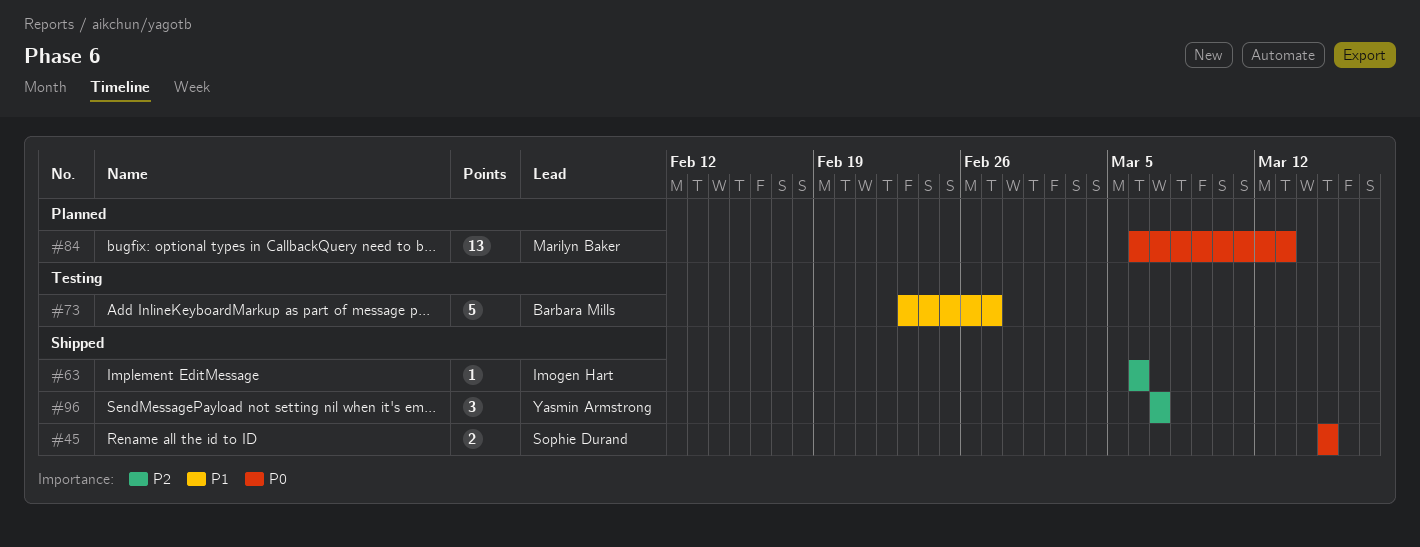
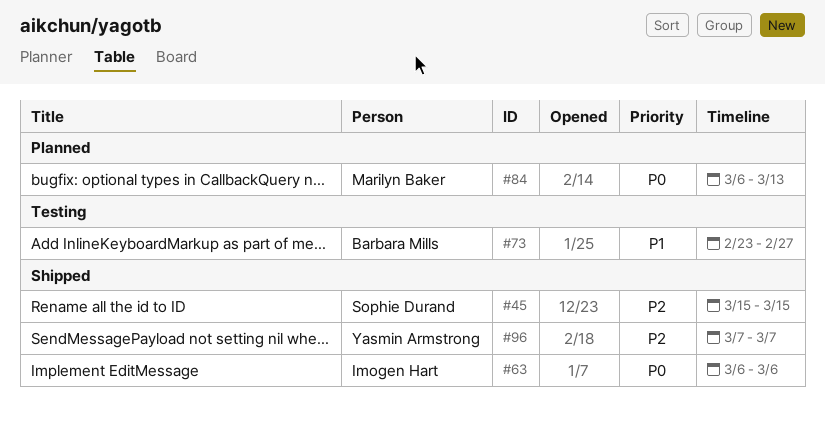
#45, priority: P0 -> P2
#63, priority: P2 -> P0

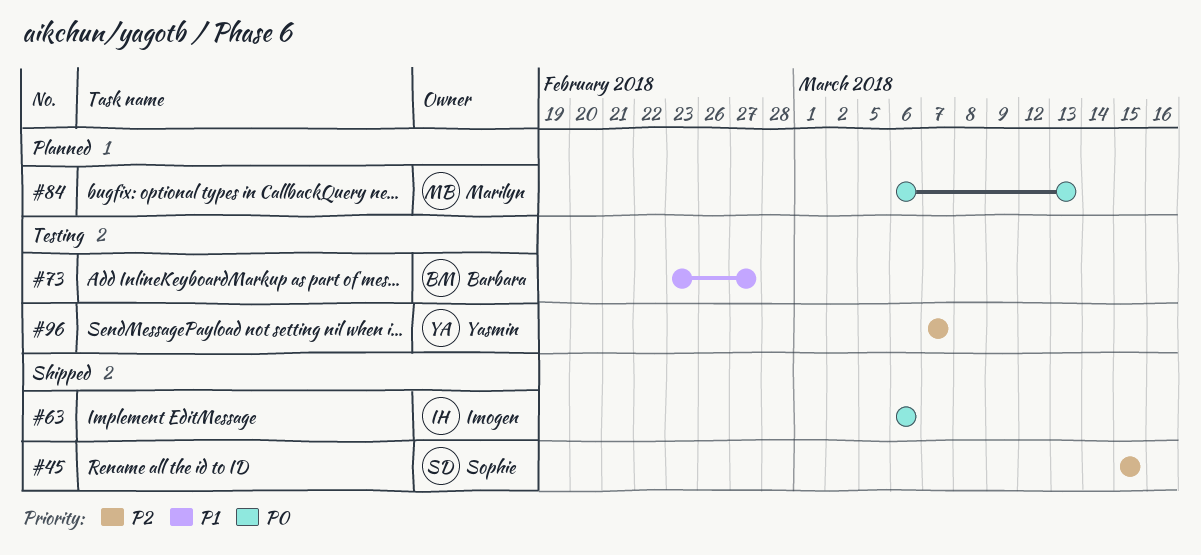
#96, status: Shipped -> Testing

